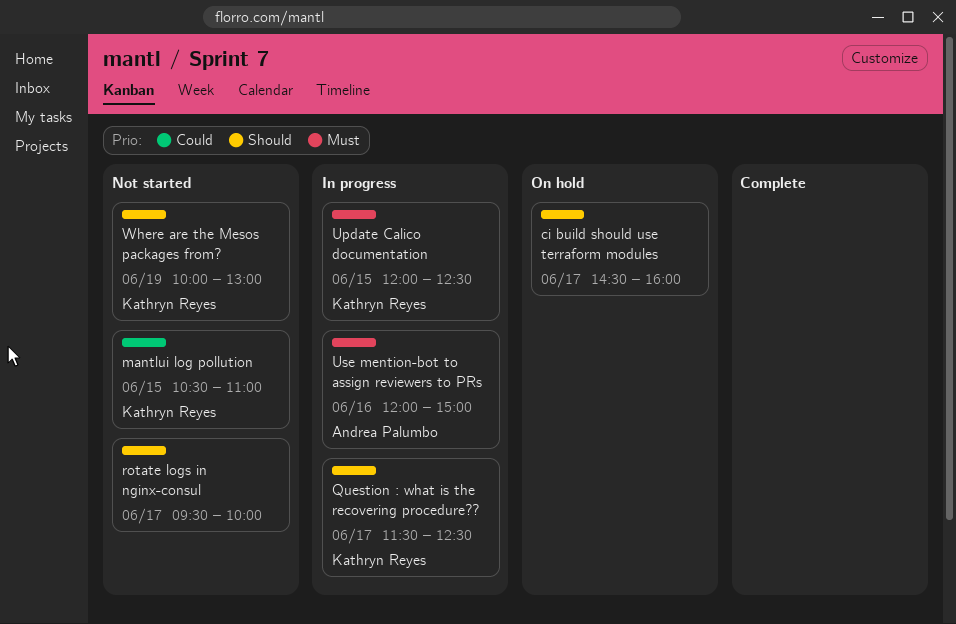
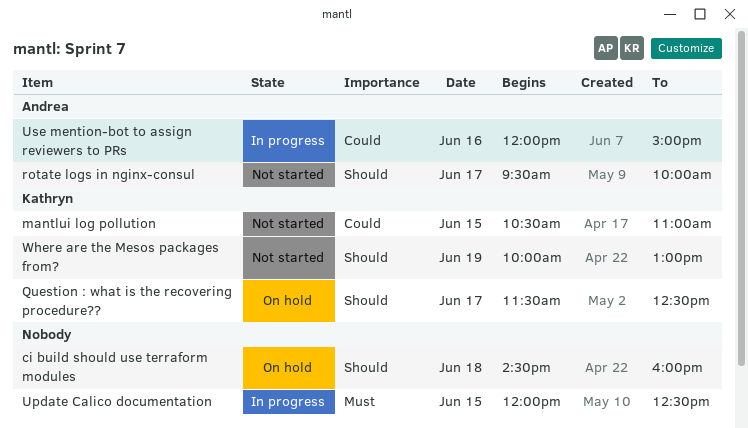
ci build should use terraform modules, day: Jun 17 -> Jun 18
Question : what is the recovering procedure??, status: In progress -> On hold
rotate logs in nginx-consul, owner: none -> Andrea Palumbo
Update Calico documentation, owner: Kathryn Reyes -> none
Use mention-bot to assign reviewers to PRs, priority: Must -> Could

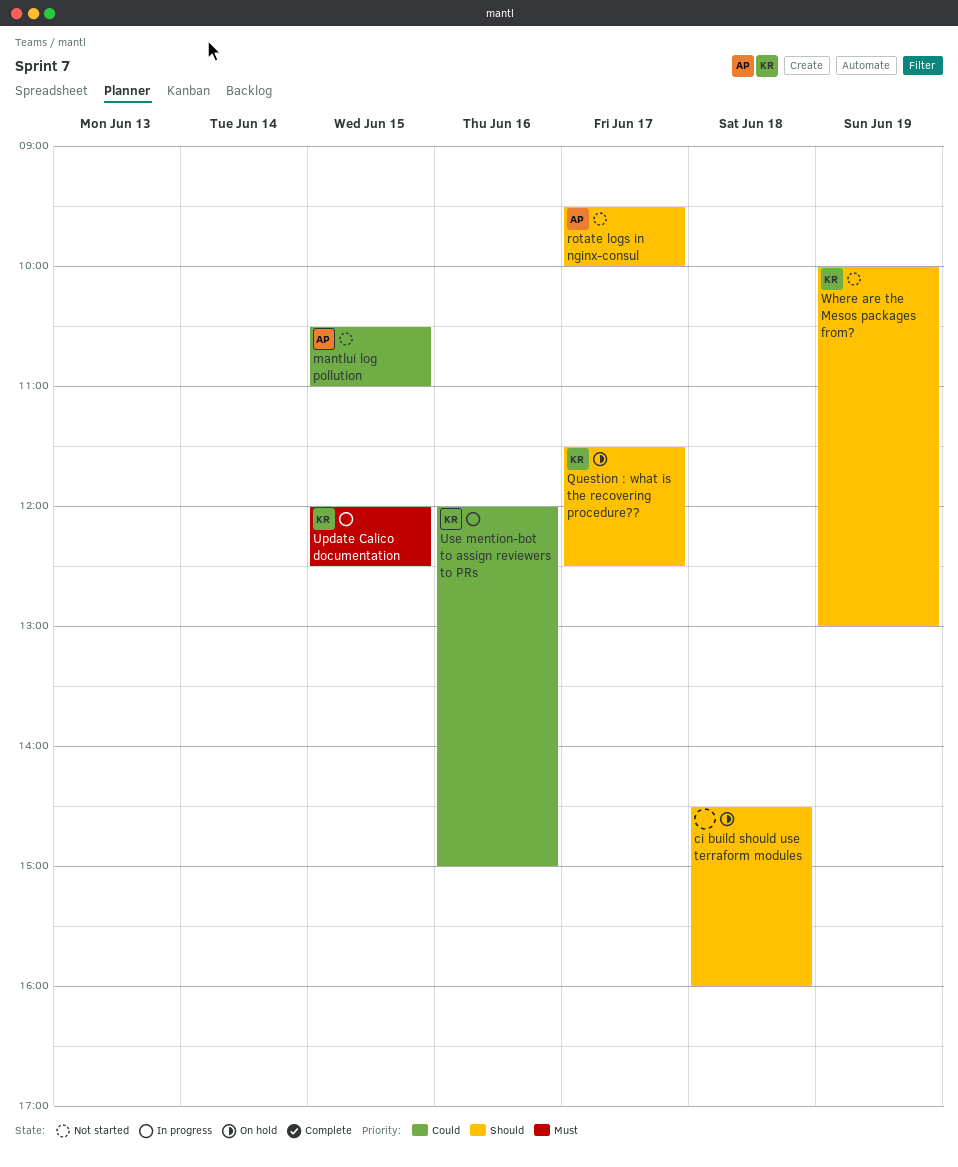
mantlui log pollution, owner: Kathryn -> Andrea
Update Calico documentation, owner: none -> Kathryn
Use mention-bot to assign reviewers to PRs, owner: Andrea -> Kathryn

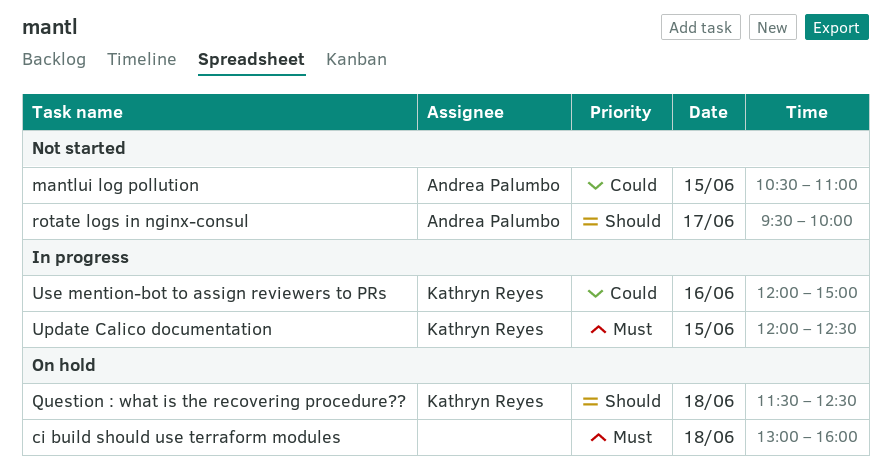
ci build should use terraform modules, priority: Should -> Must
ci build should use terraform modules, begins: 14:30 -> 13:00
Question : what is the recovering procedure??, day: Jun 17 -> Jun 18
Where are the Mesos packages from?: present -> none

